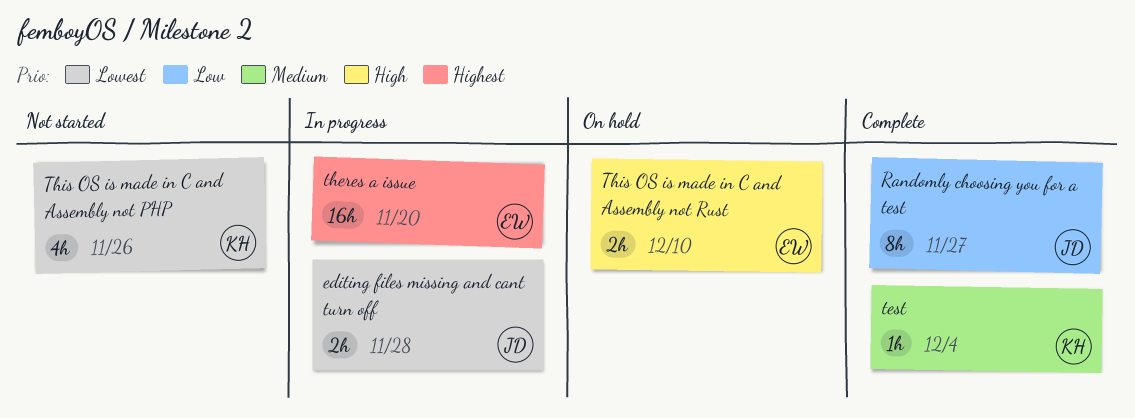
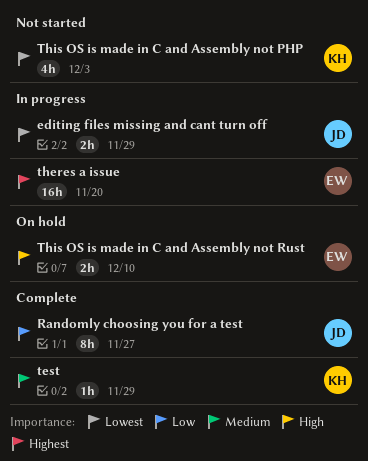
editing files missing and cant turn off, due: Nov 28 -> Nov 29
test, due: Dec 4 -> Nov 29
This OS is made in C and Assembly not PHP, due: Nov 26 -> Dec 3

